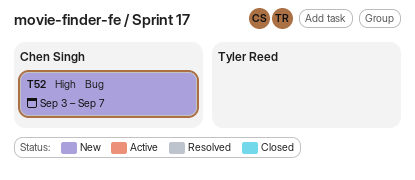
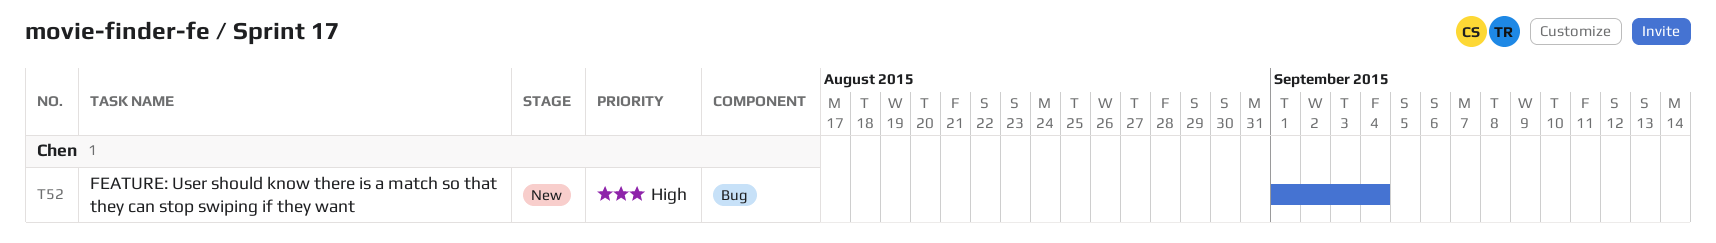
T52, start: Sep 3 -> Sep 1
T52, due: Sep 7 -> Sep 4

